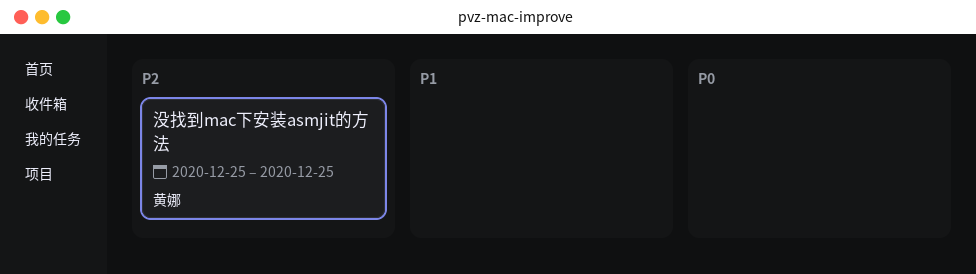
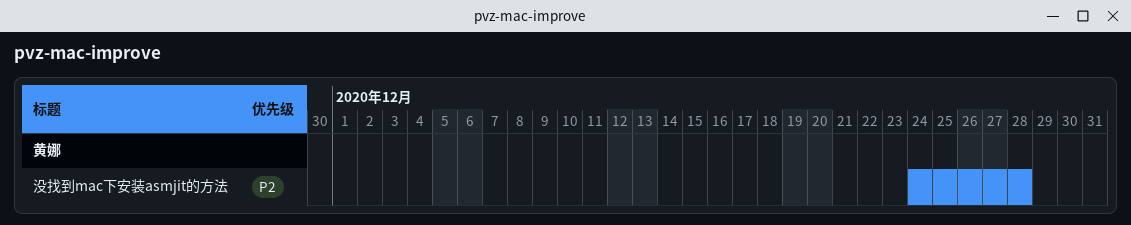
没找到mac下安装asmjit的方法, start: Dec 25 -> Dec 24
没找到mac下安装asmjit的方法, due: Dec 25 -> Dec 28

